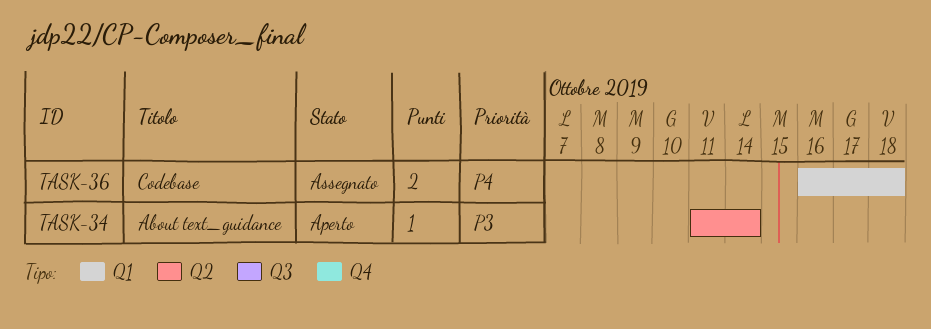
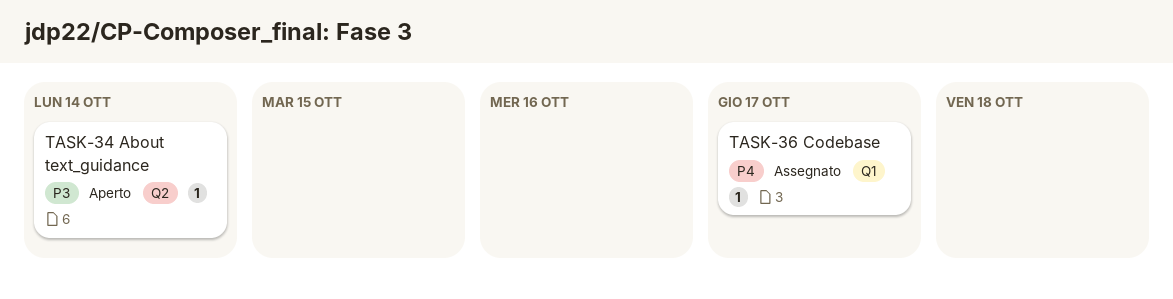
TASK-36, estimate: 2 -> 1
TASK-36, due: Oct 18 -> Oct 17

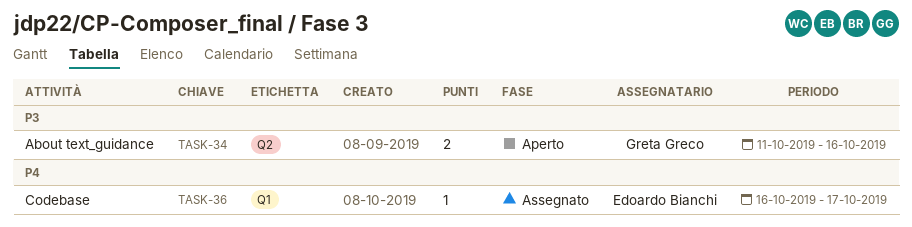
TASK-34, estimate: 1 -> 2
TASK-34, due: Oct 14 -> Oct 16

